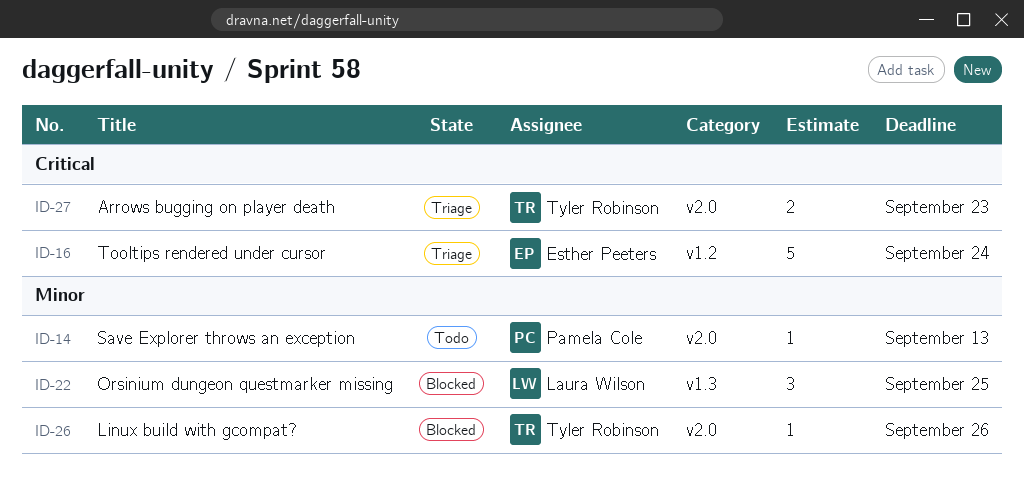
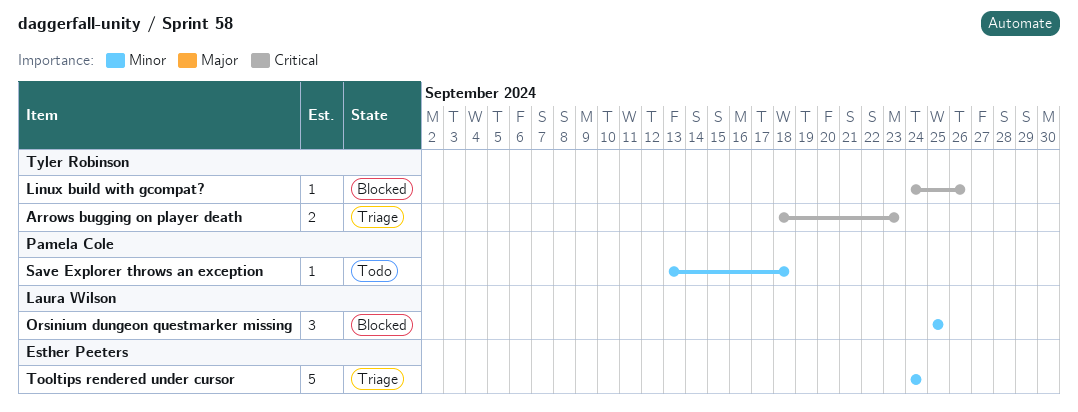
Linux build with gcompat?, priority: Minor -> Critical
Save Explorer throws an exception, due: Sep 13 -> Sep 18
Tooltips rendered under cursor, priority: Critical -> Minor

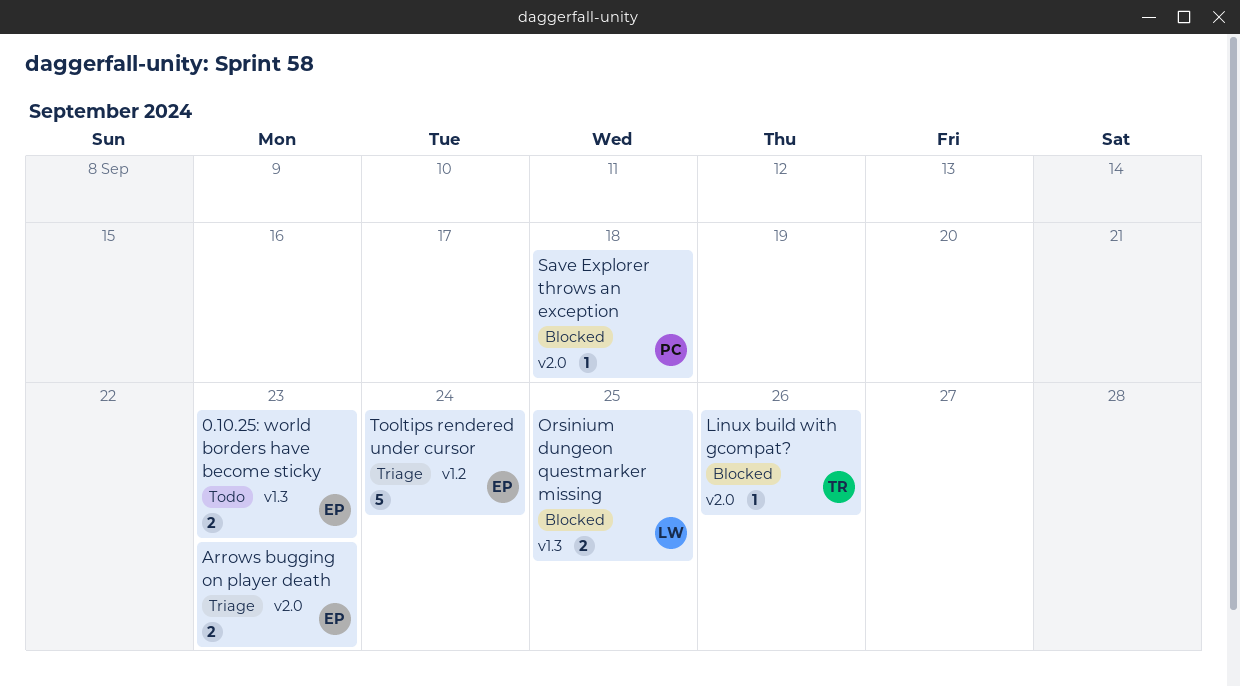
0.10.25: world borders have become sticky: none -> present
Arrows bugging on player death, owner: Tyler Robinson -> Esther Peeters
Orsinium dungeon questmarker missing, estimate: 3 -> 2
Save Explorer throws an exception, status: Todo -> Blocked

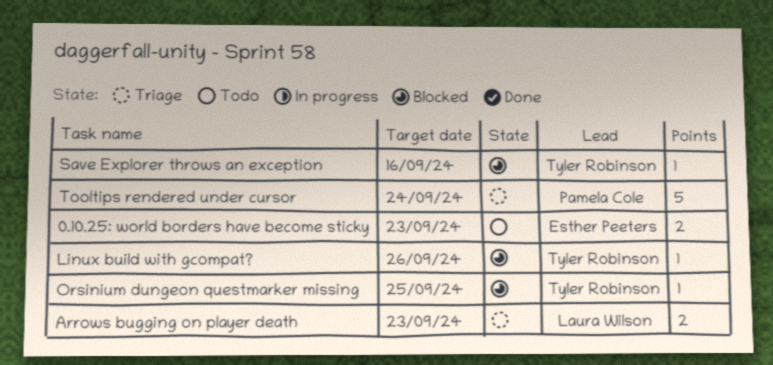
Arrows bugging on player death, owner: Esther Peeters -> Laura Wilson
Orsinium dungeon questmarker missing, owner: Laura Wilson -> Tyler Robinson
Orsinium dungeon questmarker missing, estimate: 2 -> 1
Save Explorer throws an exception, owner: Pamela Cole -> Tyler Robinson
Save Explorer throws an exception, due: Sep 18 -> Sep 16
Tooltips rendered under cursor, owner: Esther Peeters -> Pamela Cole

